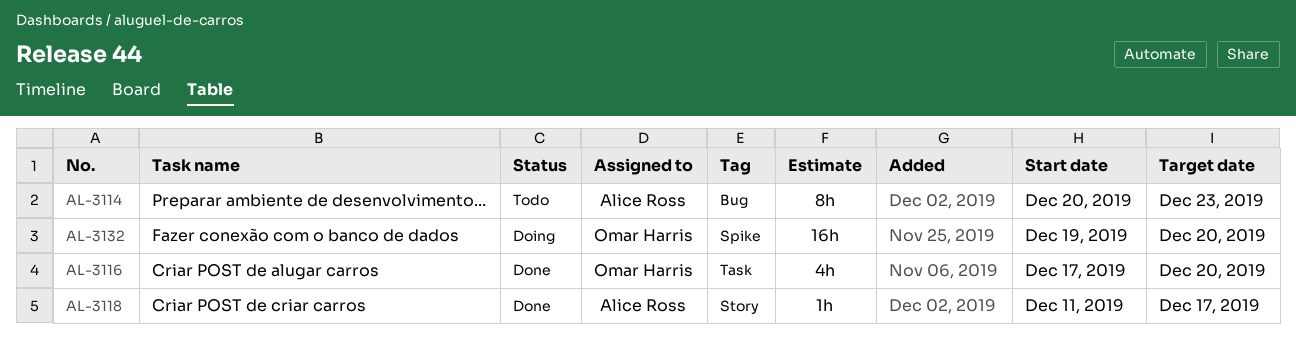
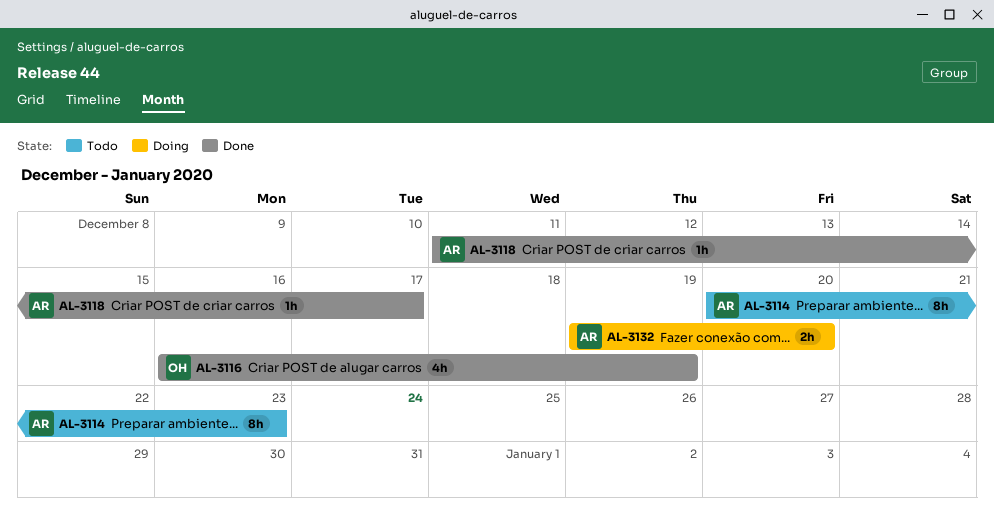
AL-3116, start: Dec 17 -> Dec 16
AL-3116, due: Dec 20 -> Dec 19
AL-3132, owner: Omar Harris -> Alice Ross
AL-3132, estimate: 16h -> 2h

